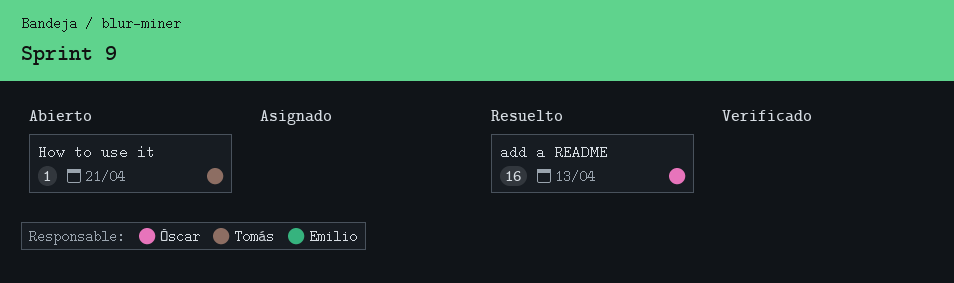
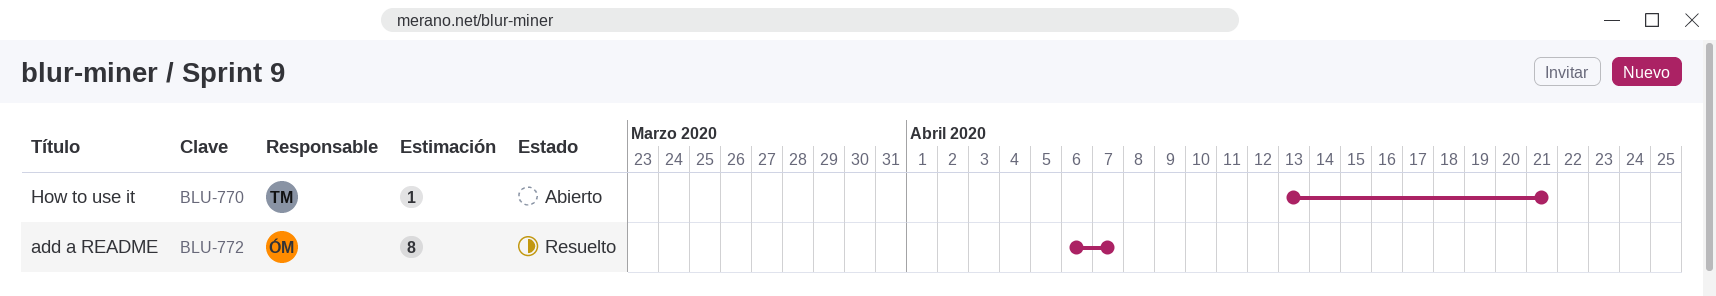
add a README, estimate: 16 -> 8
add a README, due: Apr 13 -> Apr 7

